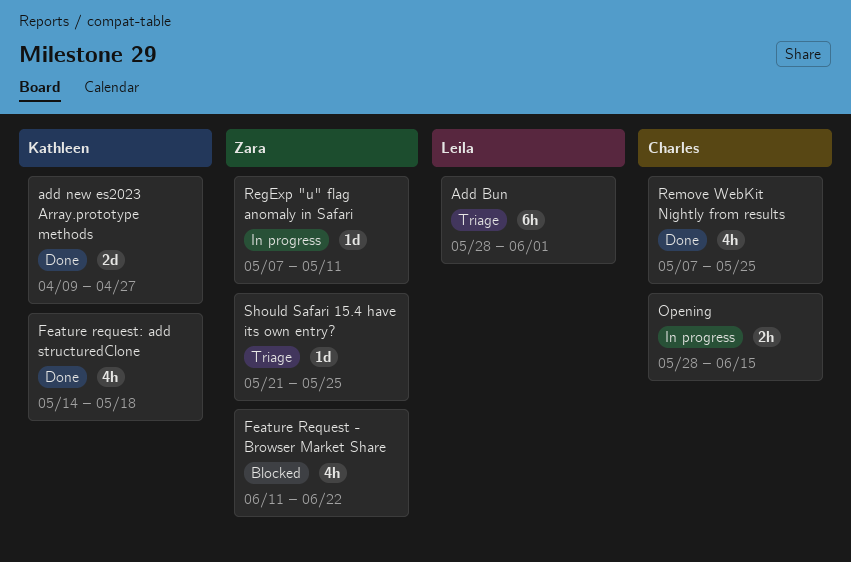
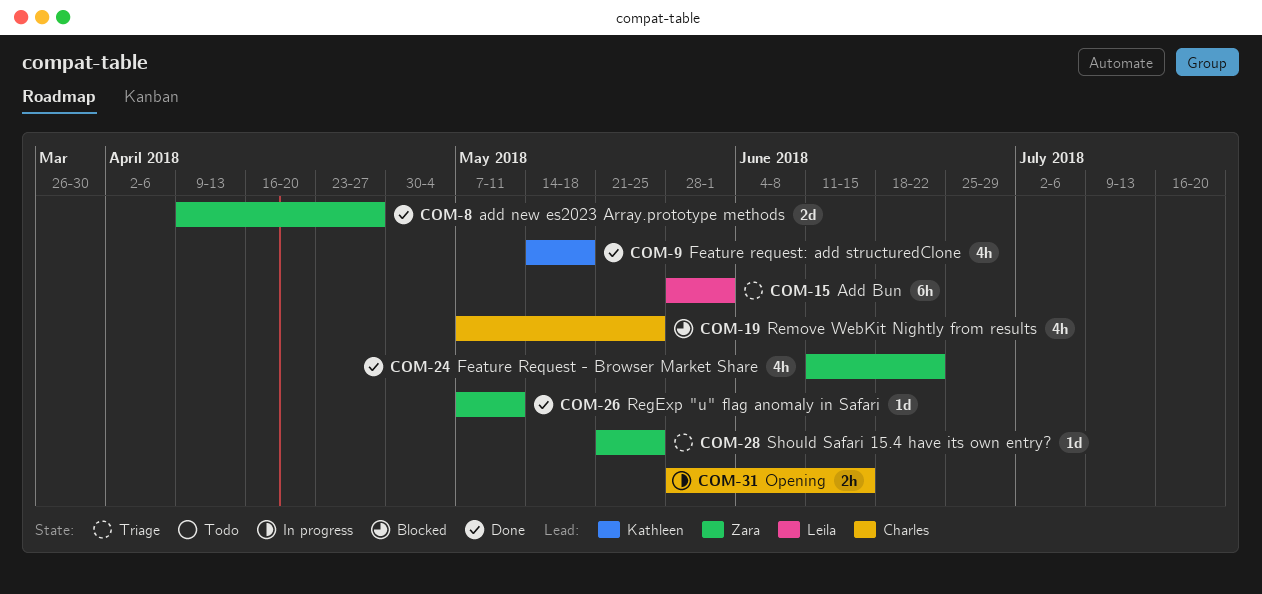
add new es2023 Array.prototype methods, owner: Kathleen -> Zara
Feature Request - Browser Market Share, status: Blocked -> Done
RegExp "u" flag anomaly in Safari, status: In progress -> Done
Remove WebKit Nightly from results, status: Done -> Blocked

